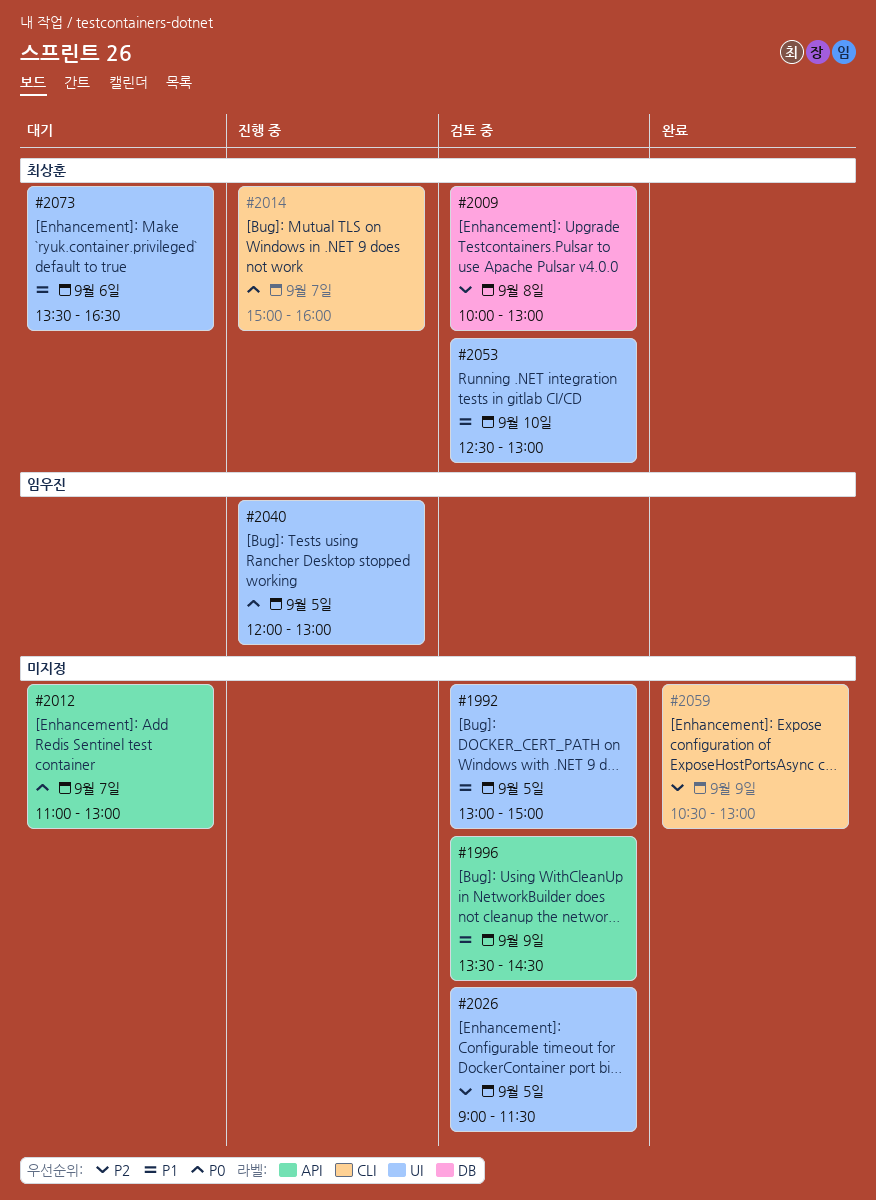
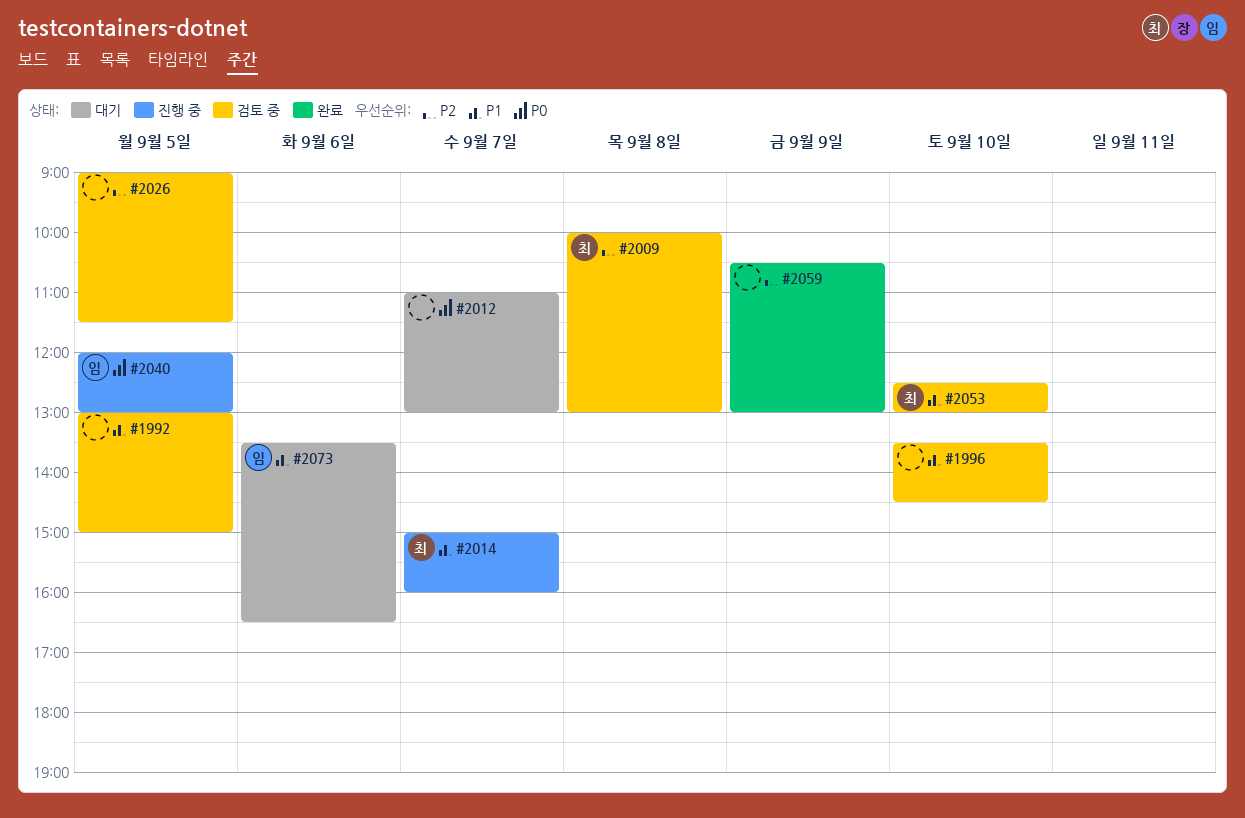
#1996, day: Sep 9 -> Sep 10
#2014, priority: P0 -> P1
#2073, owner: 최상훈 -> 임우진

